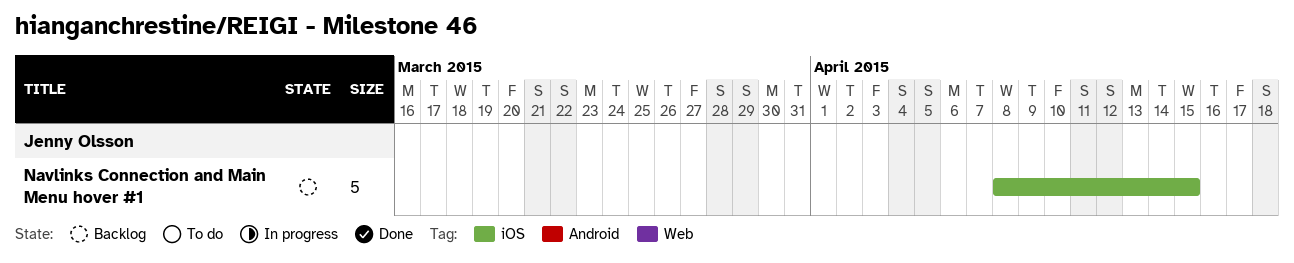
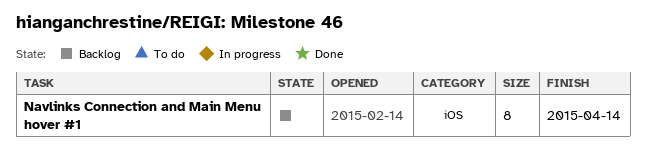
Navlinks Connection and Main Menu hover #1, estimate: 5 -> 8
Navlinks Connection and Main Menu hover #1, due: Apr 15 -> Apr 14

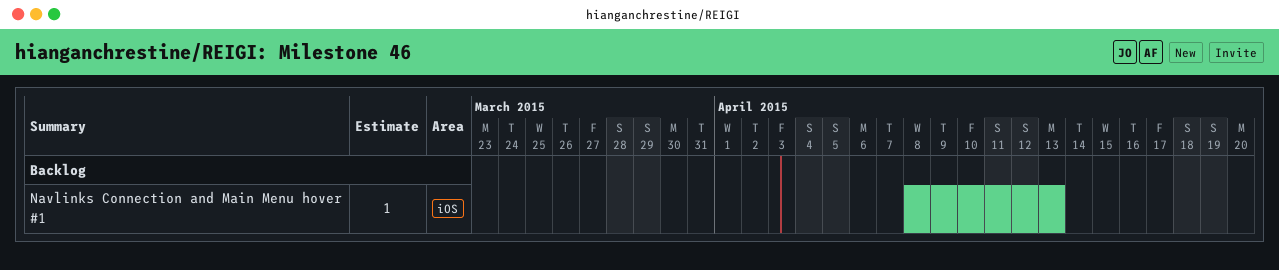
Navlinks Connection and Main Menu hover #1, estimate: 8 -> 1
Navlinks Connection and Main Menu hover #1, due: Apr 14 -> Apr 13

